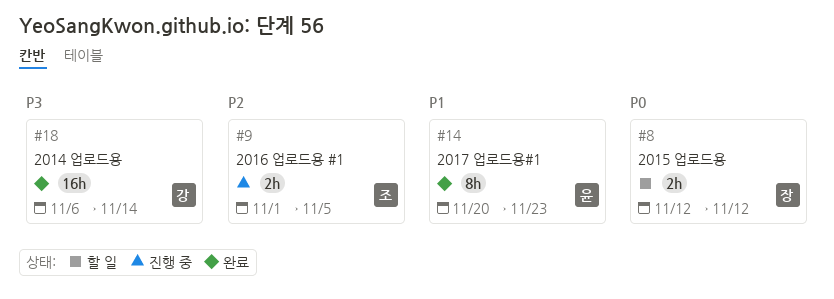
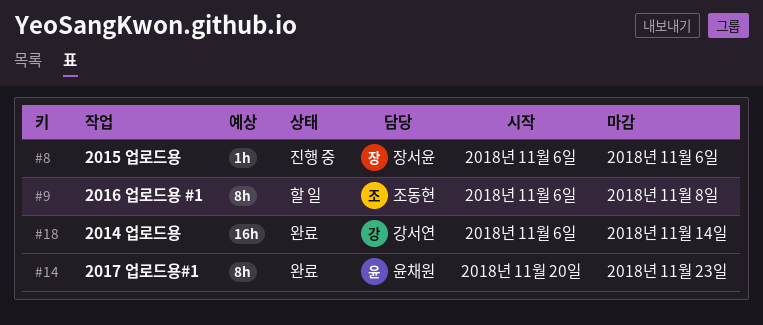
#8, status: 할 일 -> 진행 중
#8, estimate: 2h -> 1h
#8, start: Nov 12 -> Nov 6
#8, due: Nov 12 -> Nov 6
#9, status: 진행 중 -> 할 일
#9, estimate: 2h -> 8h
#9, start: Nov 1 -> Nov 6
#9, due: Nov 5 -> Nov 8

